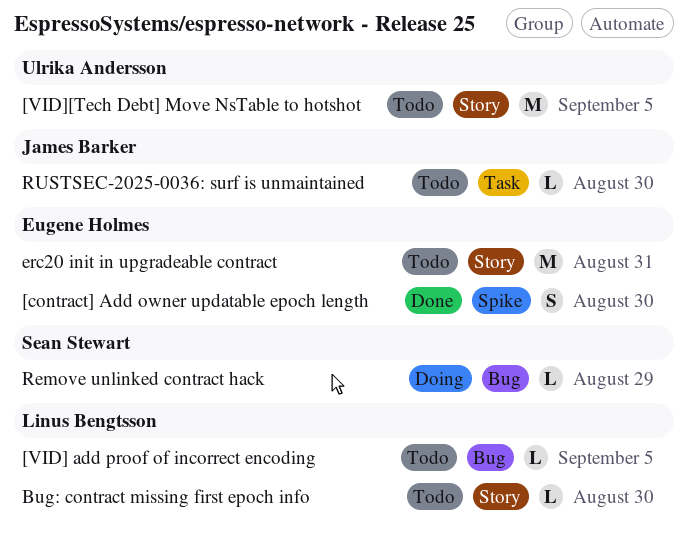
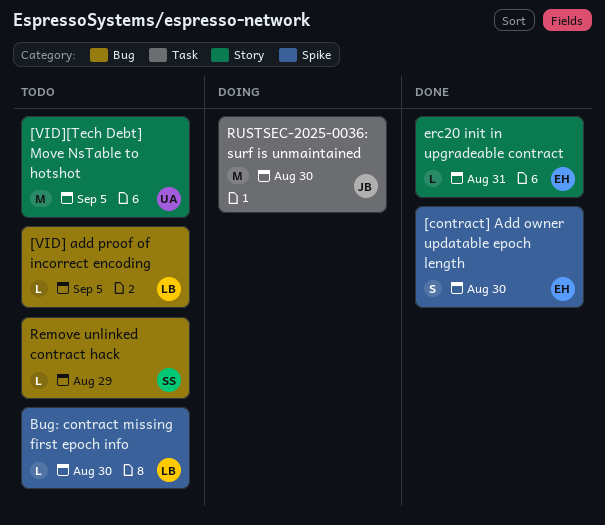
Bug: contract missing first epoch info, label: Story -> Spike
erc20 init in upgradeable contract, status: Todo -> Done
erc20 init in upgradeable contract, estimate: M -> L
Remove unlinked contract hack, status: Doing -> Todo
RUSTSEC-2025-0036: surf is unmaintained, status: Todo -> Doing
RUSTSEC-2025-0036: surf is unmaintained, estimate: L -> M

